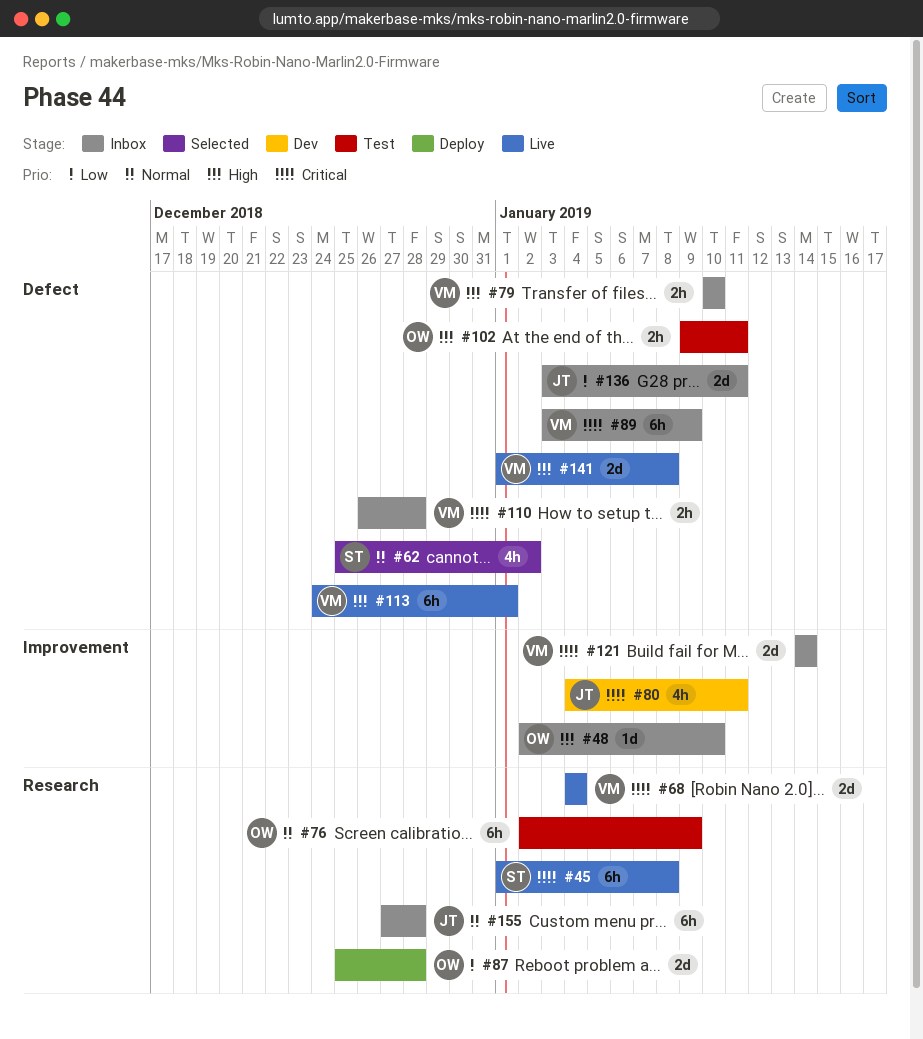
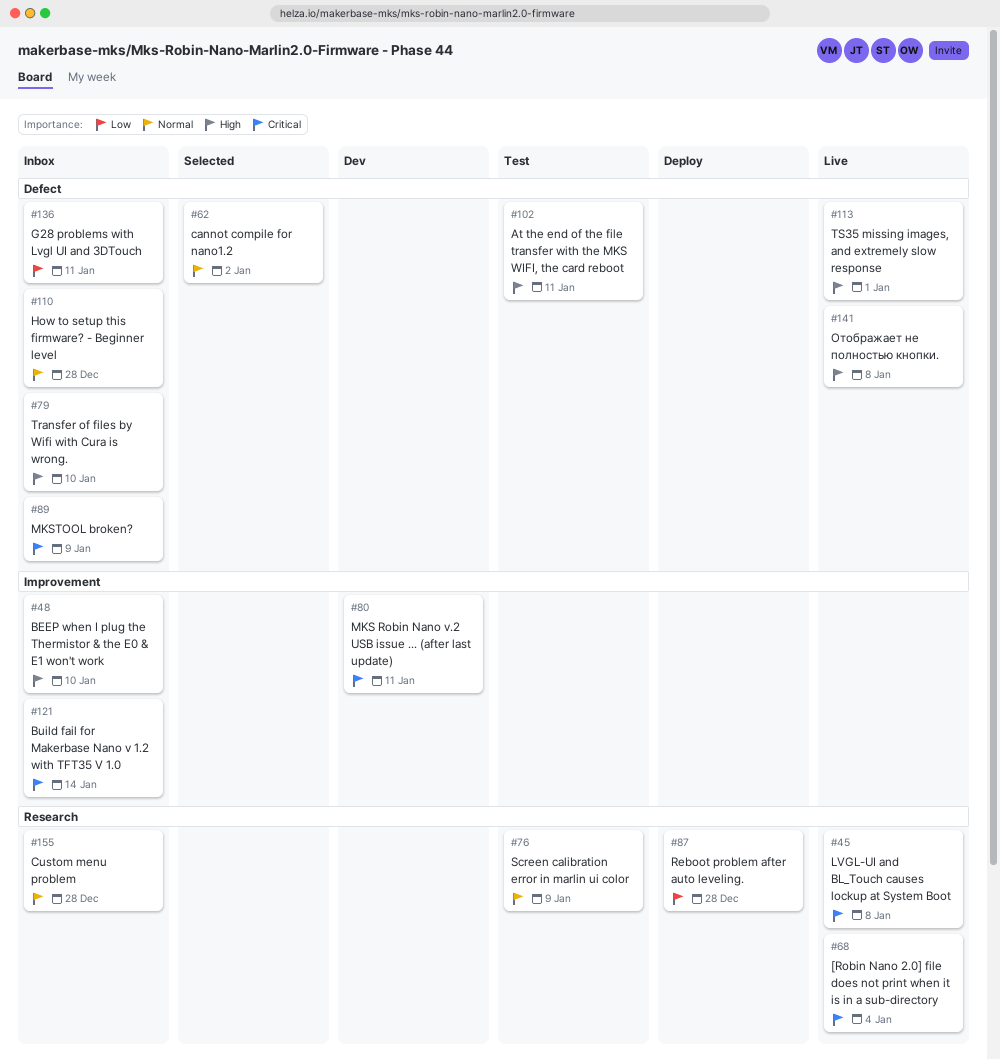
#110, priority: Critical -> Normal

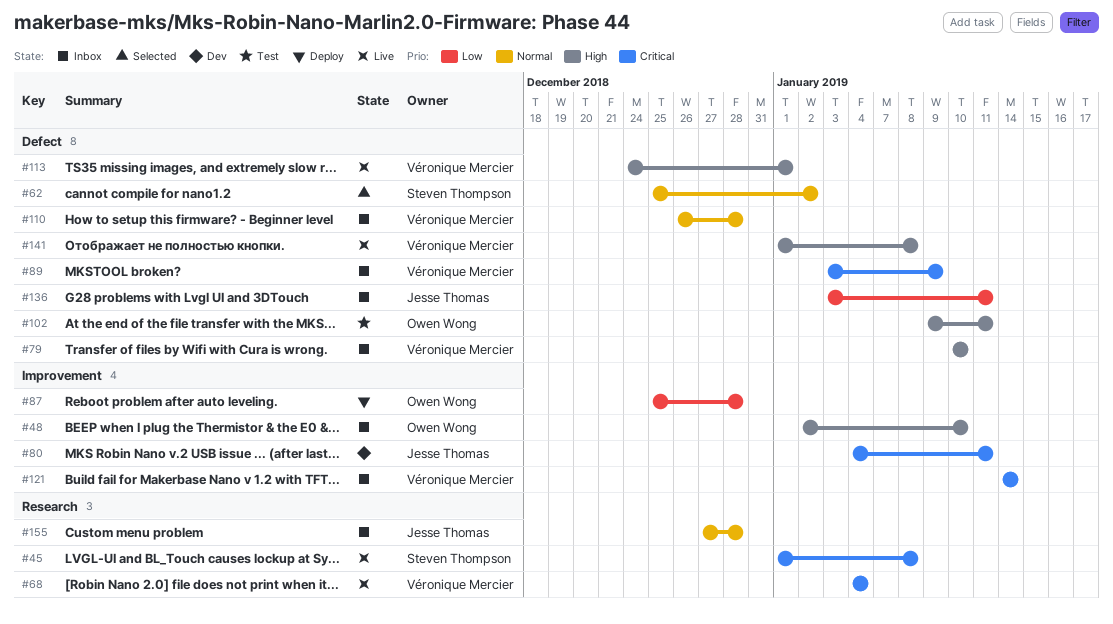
#76: present -> none
#87, label: Research -> Improvement

